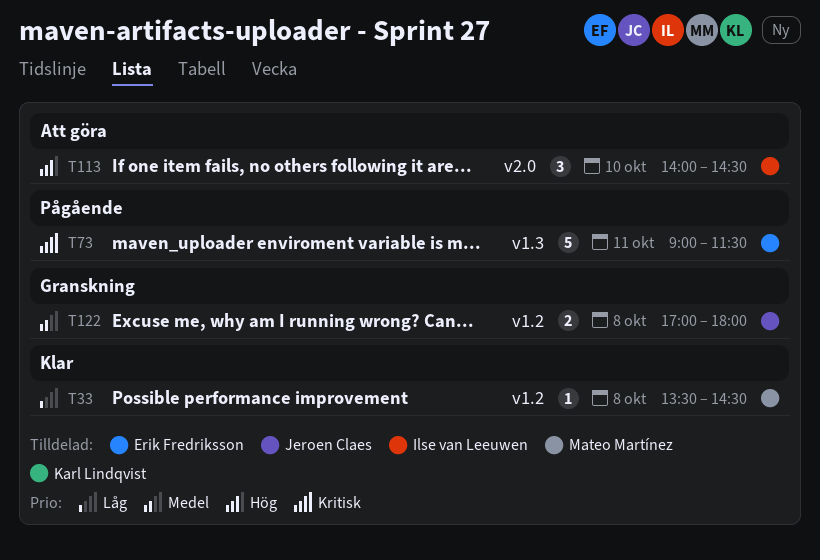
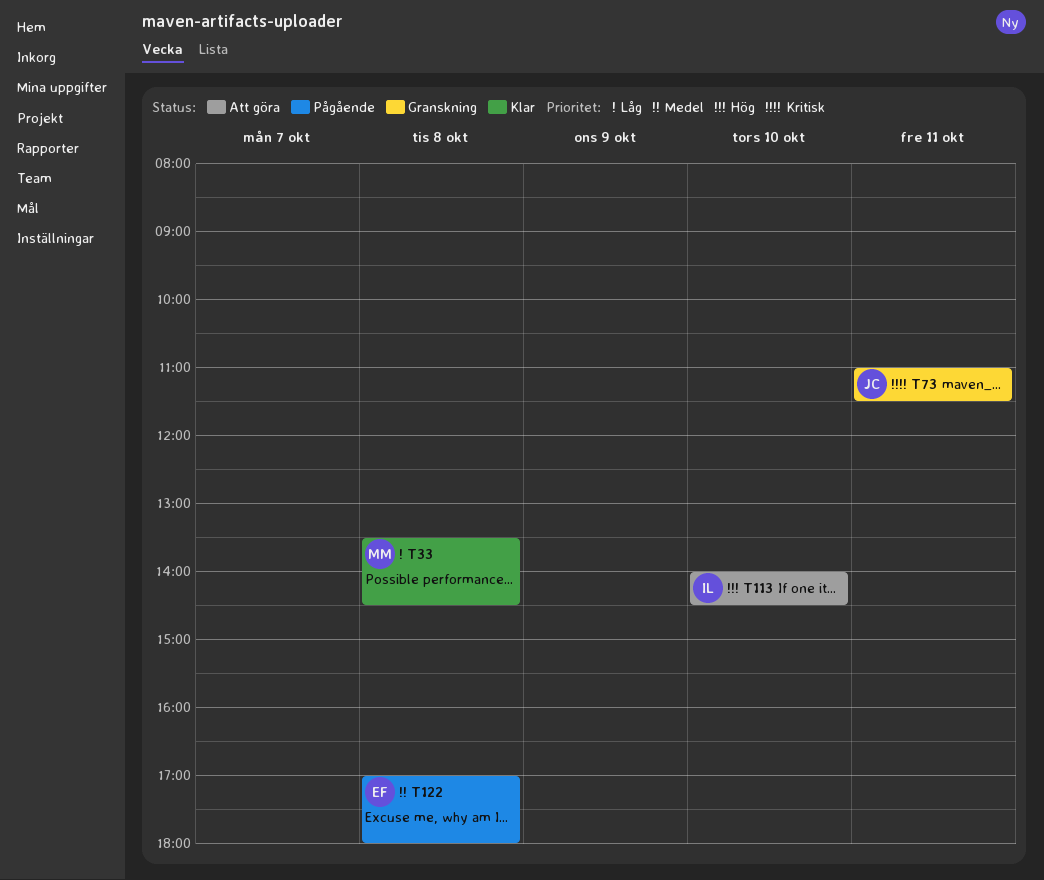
T73, status: Pågående -> Granskning
T73, owner: Erik Fredriksson -> Jeroen Claes
T73, begins: 09:00 -> 11:00
T122, status: Granskning -> Pågående
T122, owner: Jeroen Claes -> Erik Fredriksson

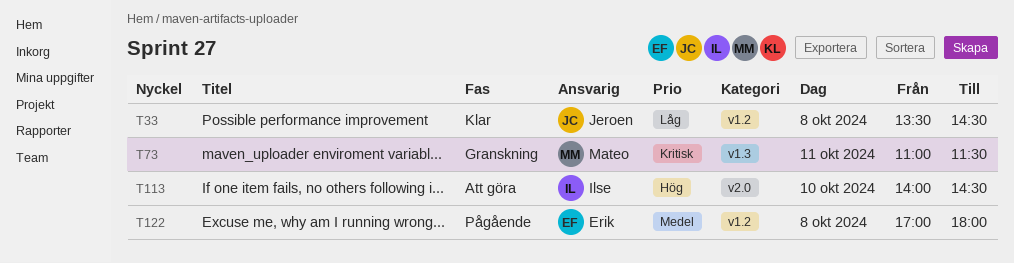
T33, owner: Mateo -> Jeroen
T73, owner: Jeroen -> Mateo

